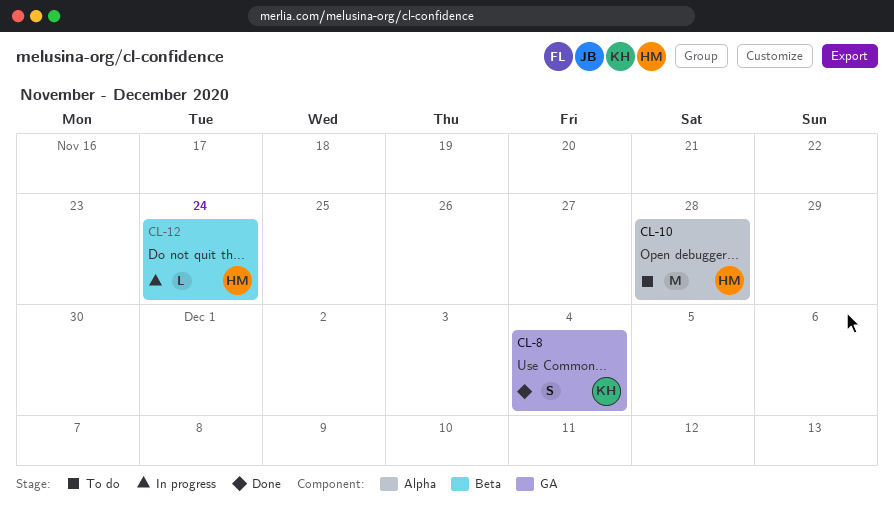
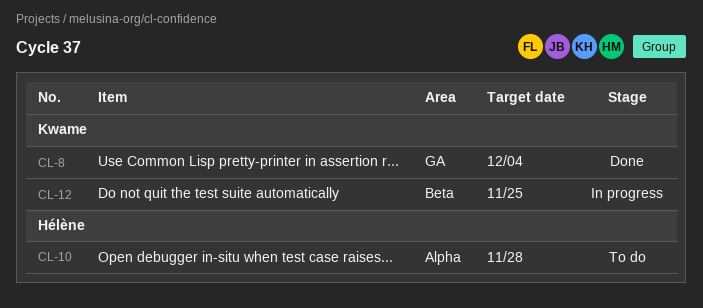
CL-12, owner: Hélène -> Kwame
CL-12, due: Nov 24 -> Nov 25

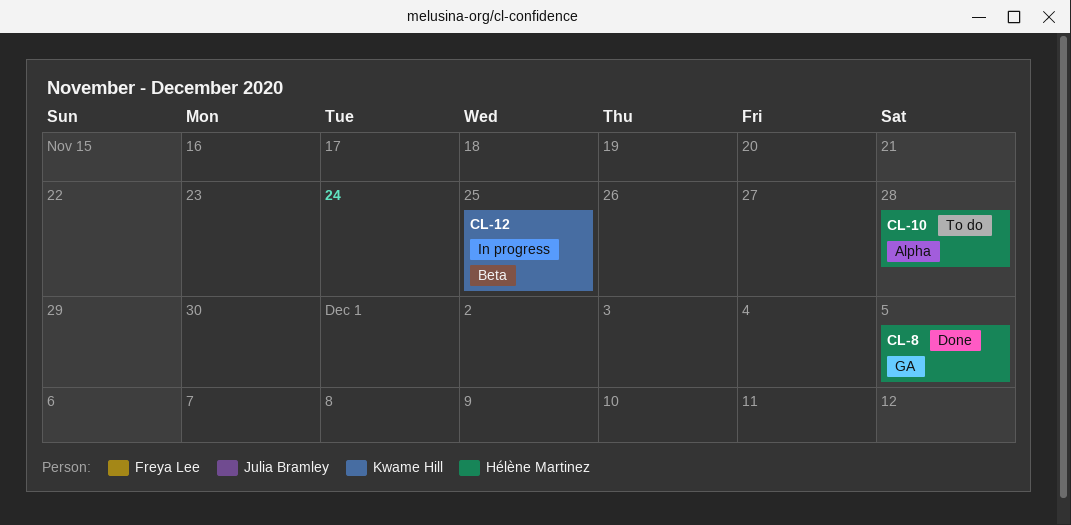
CL-8, owner: Kwame Hill -> Hélène Martinez
CL-8, due: Dec 4 -> Dec 5

